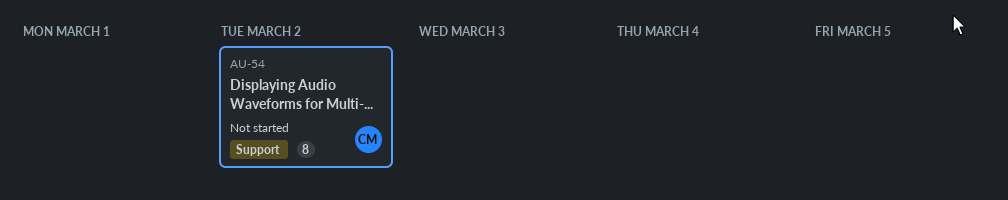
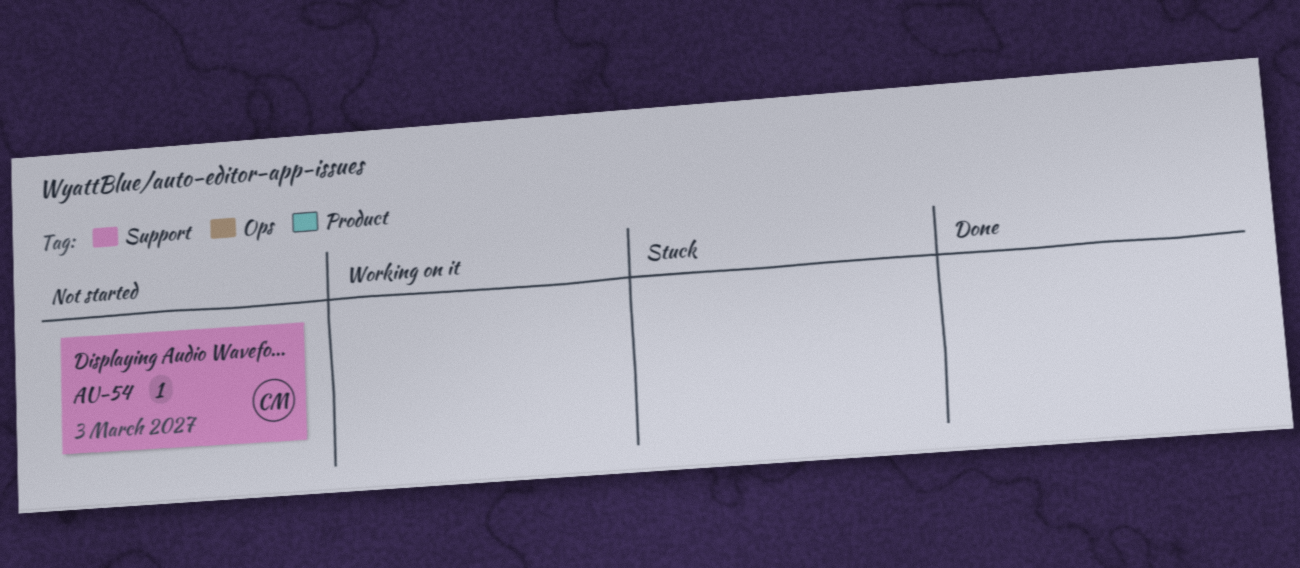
AU-54, estimate: 8 -> 1
AU-54, due: Mar 2 -> Mar 3

